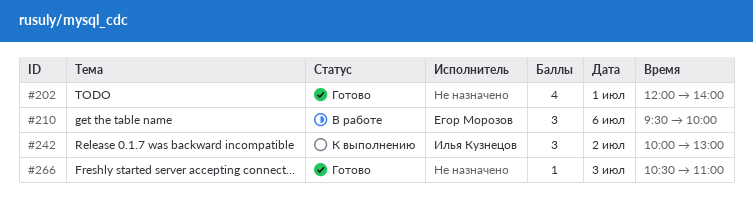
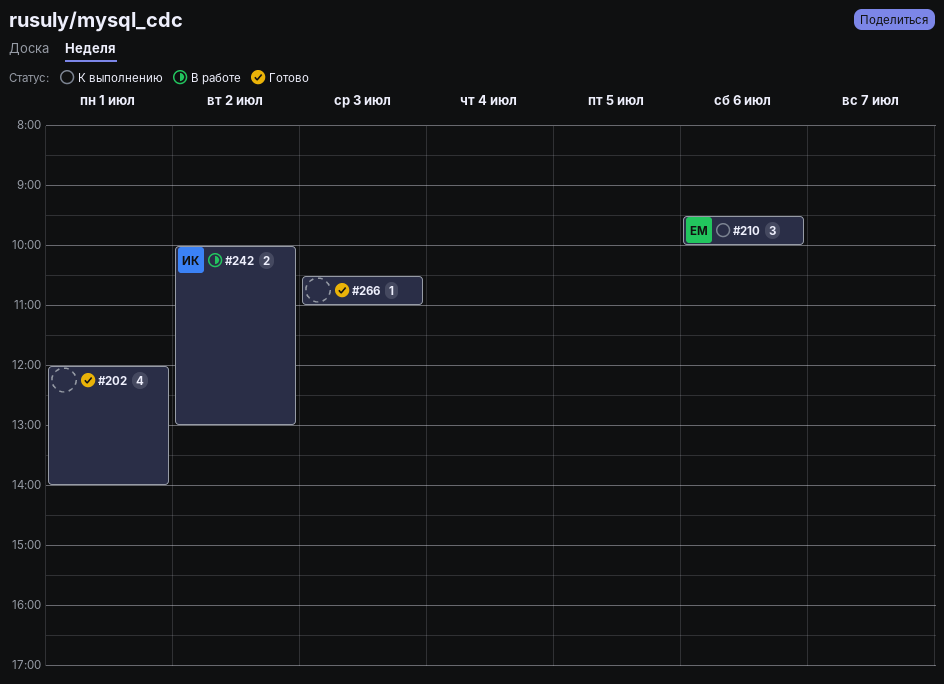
#210, status: В работе -> К выполнению
#242, status: К выполнению -> В работе
#242, estimate: 3 -> 2

